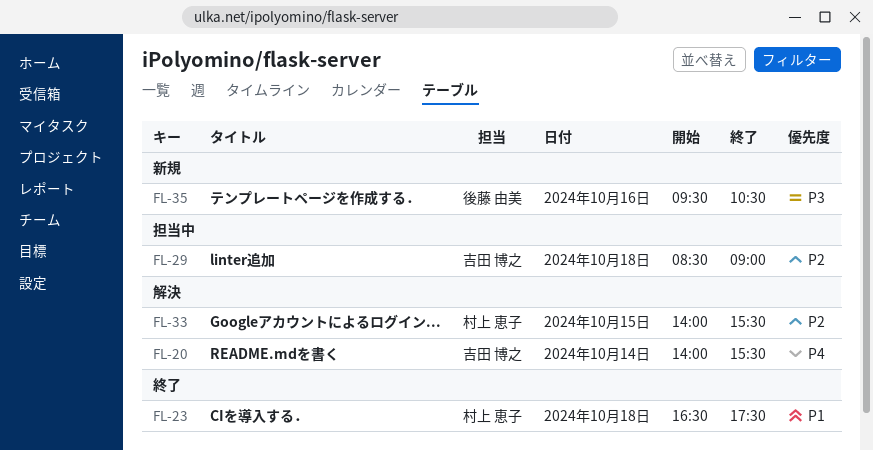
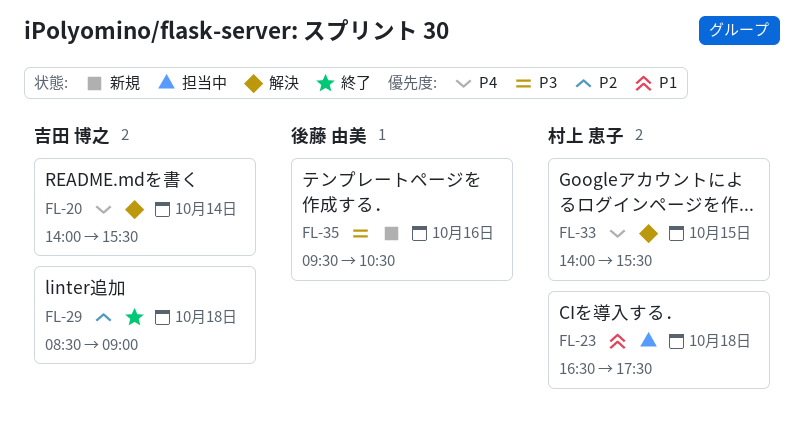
FL-23, status: 終了 -> 担当中
FL-29, status: 担当中 -> 終了
FL-33, priority: P2 -> P4

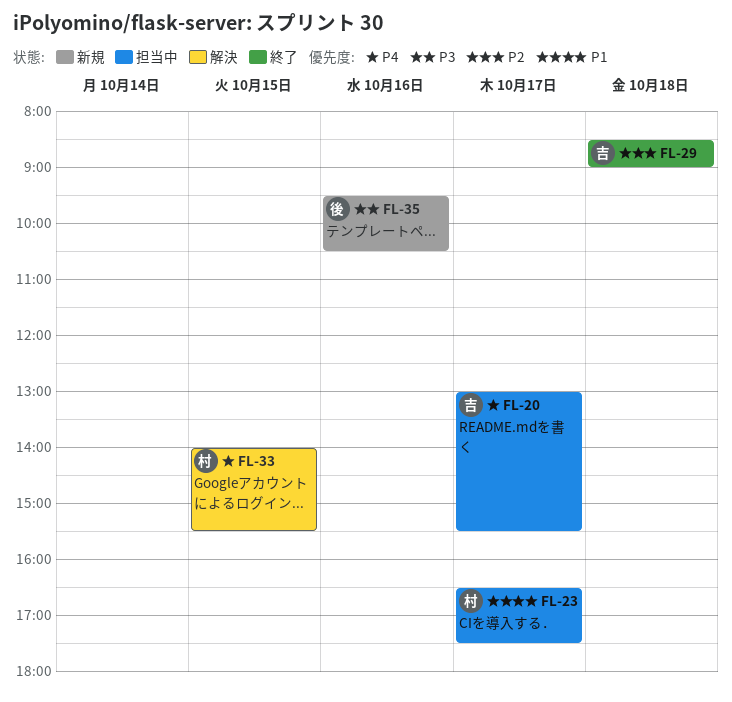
FL-20, status: 解決 -> 担当中
FL-20, day: Oct 14 -> Oct 17
FL-20, begins: 14:00 -> 13:00
FL-23, day: Oct 18 -> Oct 17

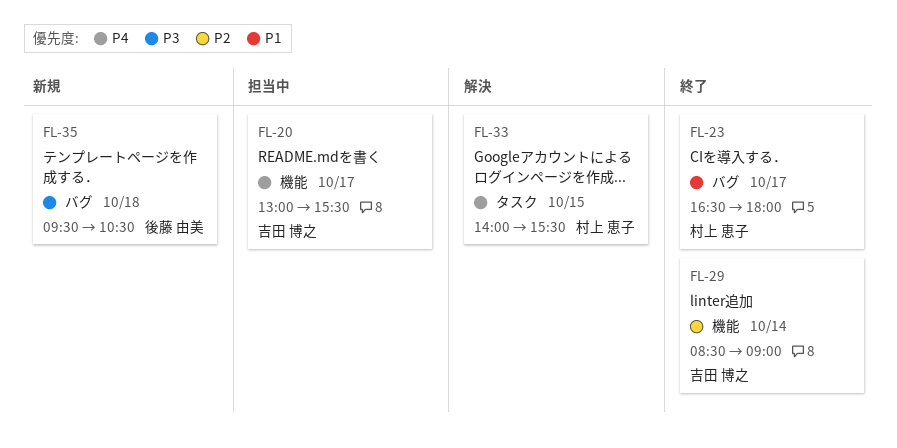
FL-23, status: 担当中 -> 終了
FL-23, ends: 17:30 -> 18:00
FL-29, day: Oct 18 -> Oct 14
FL-35, day: Oct 16 -> Oct 18

